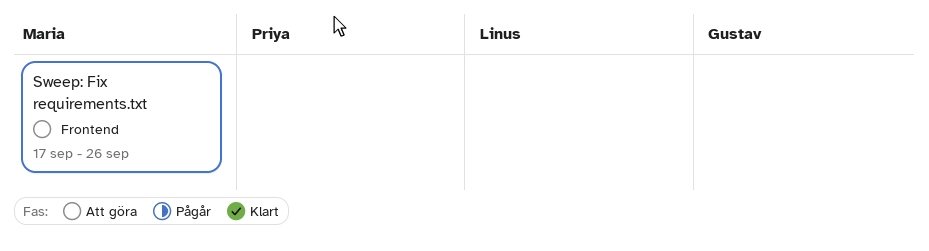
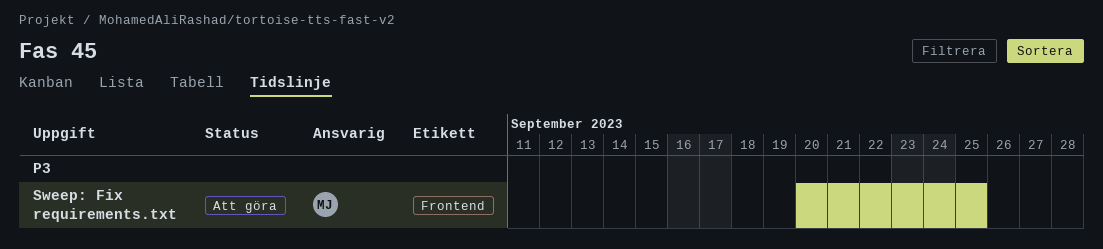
Sweep: Fix requirements.txt, start: Sep 17 -> Sep 20
Sweep: Fix requirements.txt, due: Sep 26 -> Sep 25

